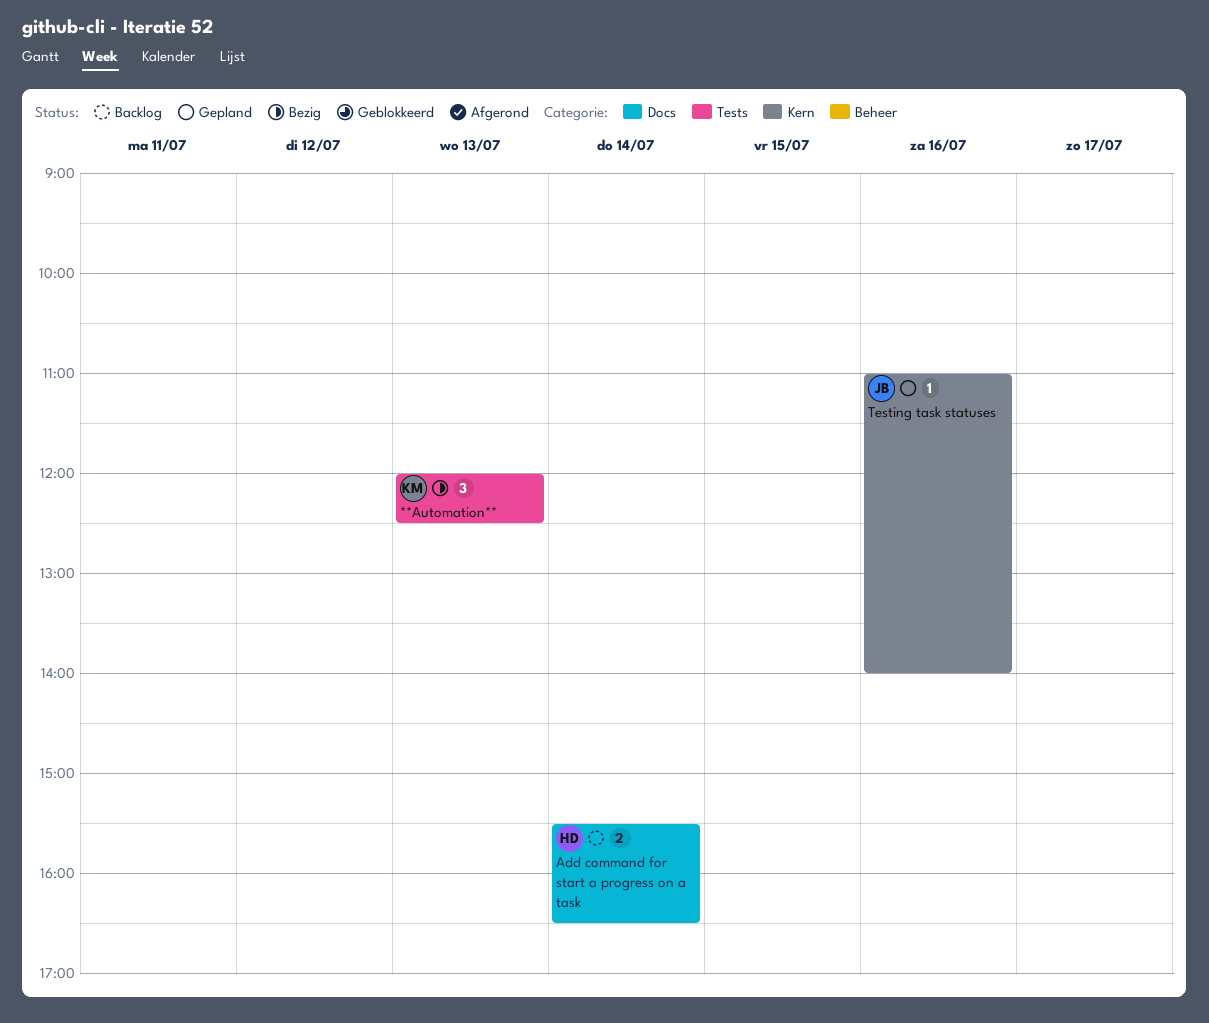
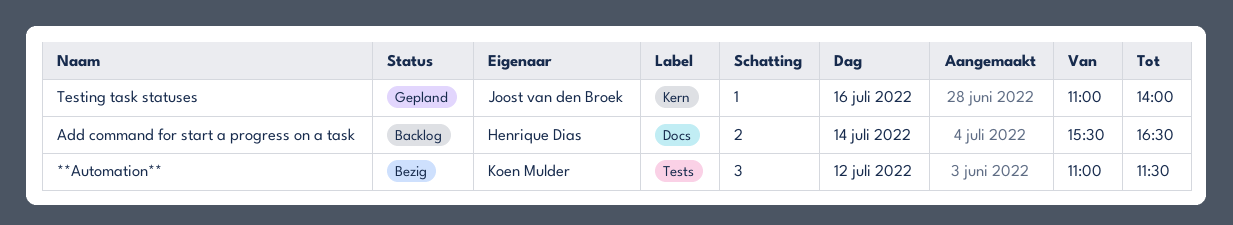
**Automation**, day: Jul 13 -> Jul 12
**Automation**, begins: 12:00 -> 11:00
**Automation**, ends: 12:30 -> 11:30

